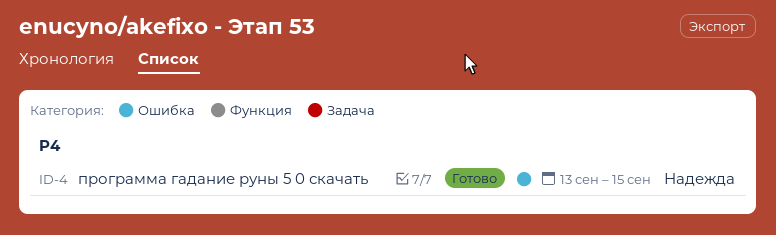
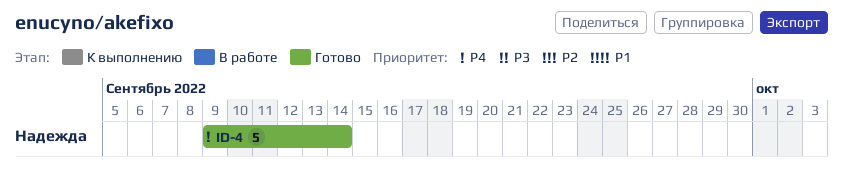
ID-4, start: Sep 13 -> Sep 9
ID-4, due: Sep 15 -> Sep 14

